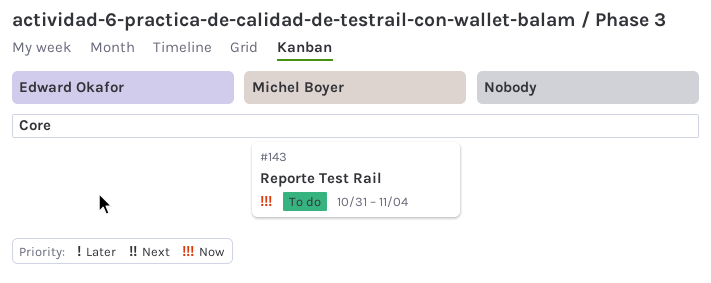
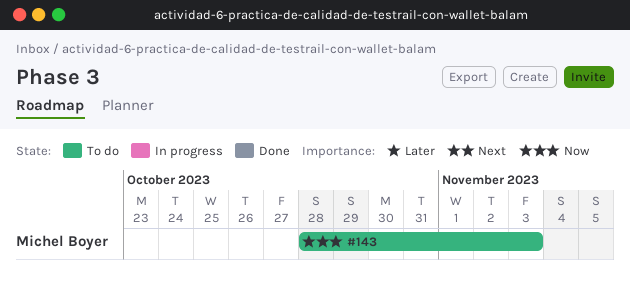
#143, start: Oct 31 -> Oct 28
#143, due: Nov 4 -> Nov 3

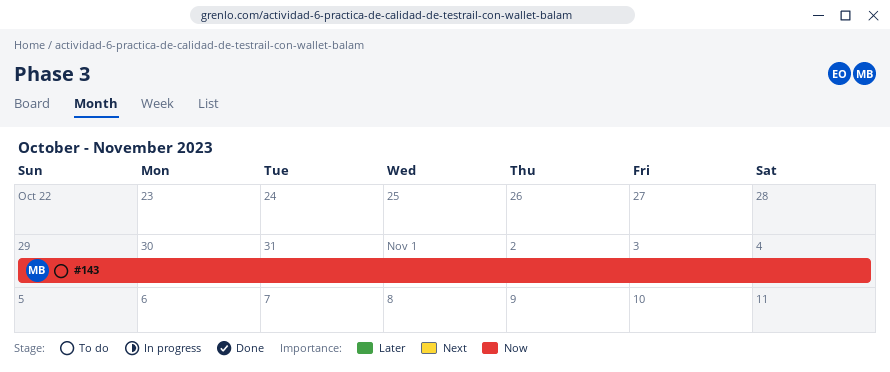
#143, start: Oct 28 -> Oct 29
#143, due: Nov 3 -> Nov 4

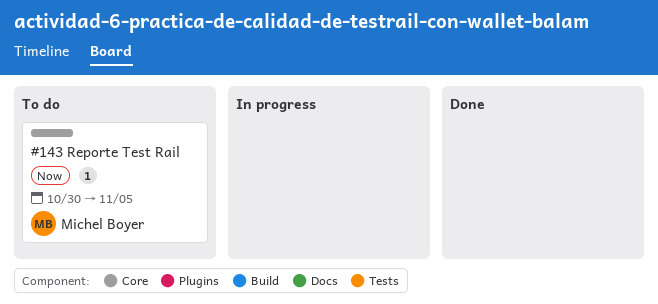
#143, start: Oct 29 -> Oct 30
#143, due: Nov 4 -> Nov 5

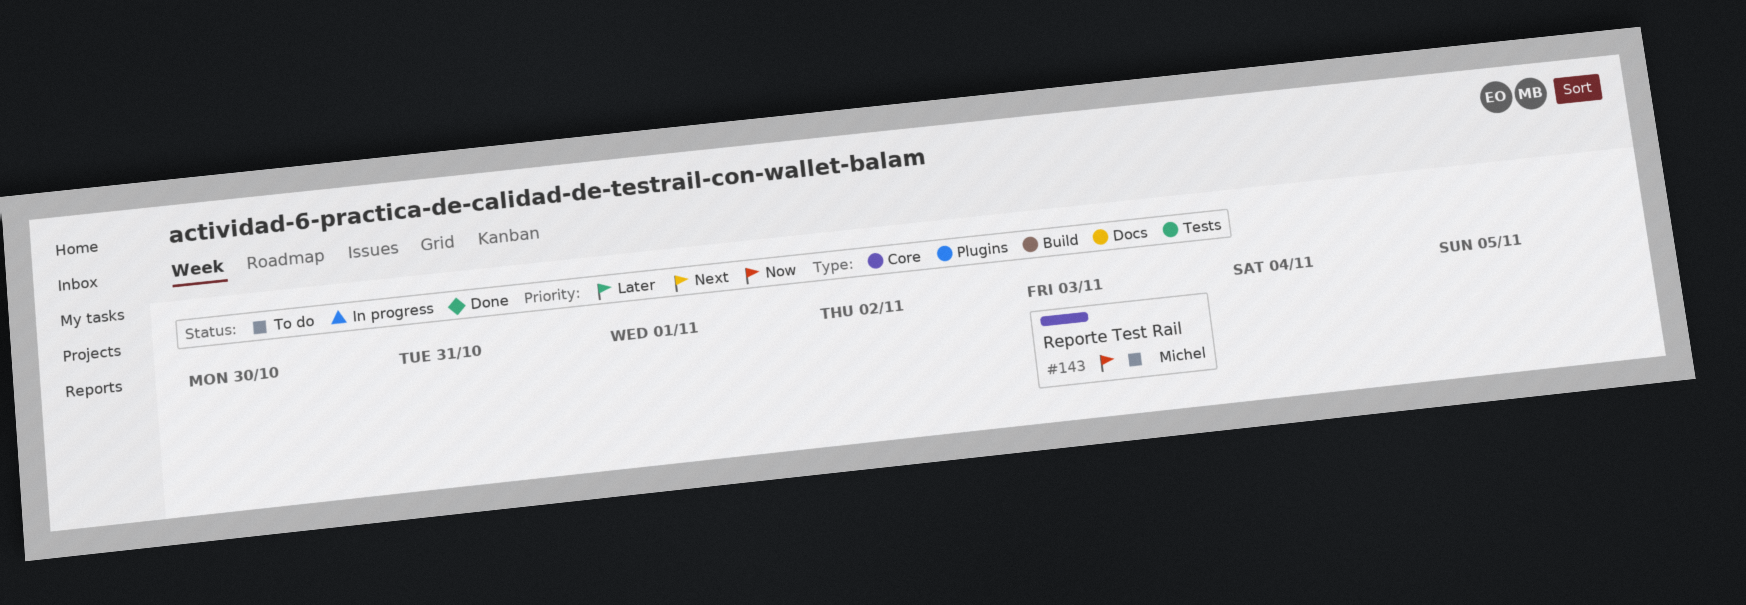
#143, due: Nov 5 -> Nov 3

